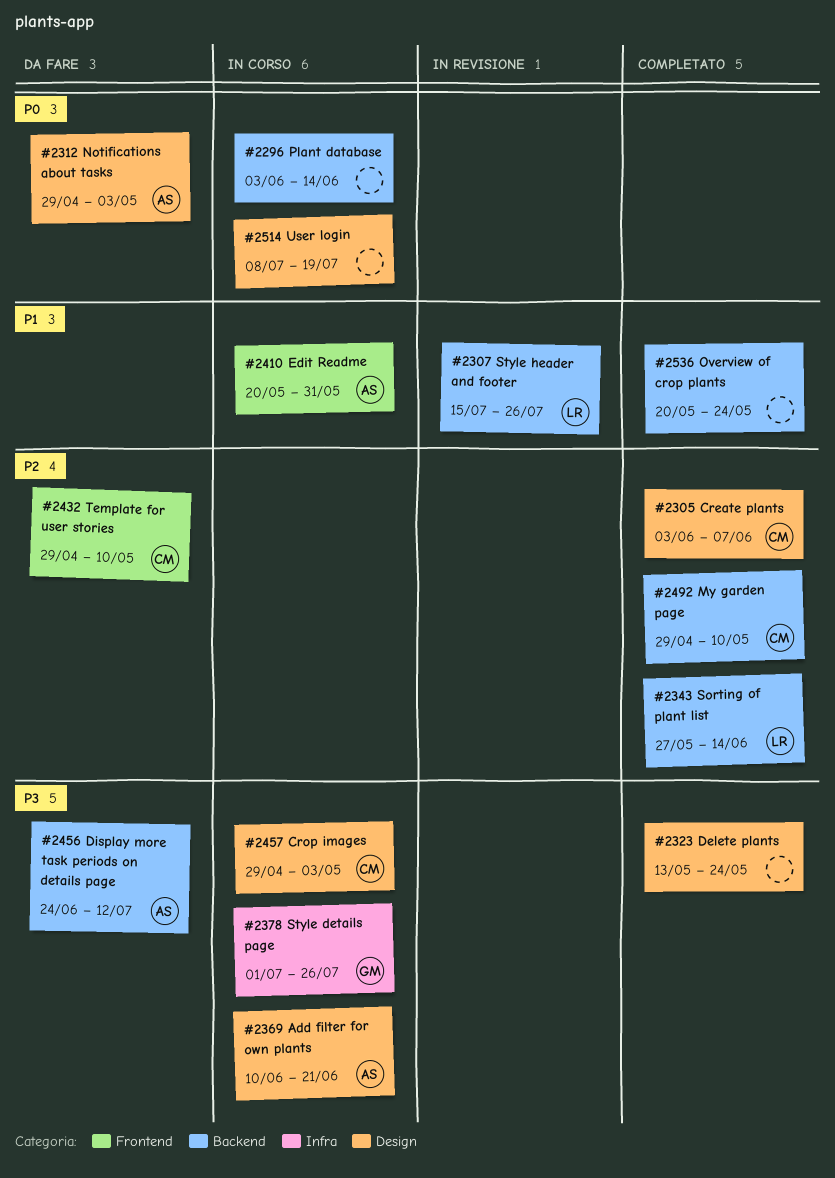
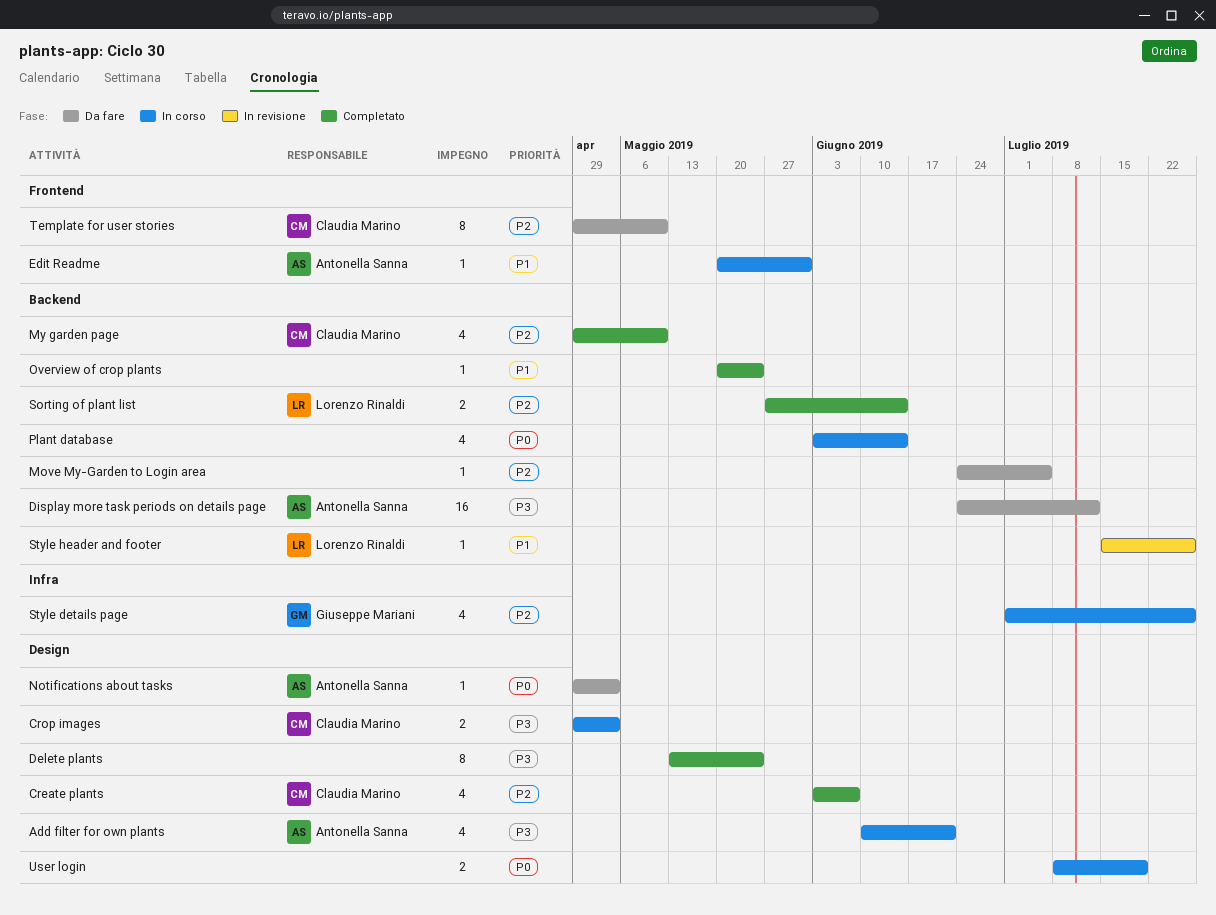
Move My-Garden to Login area: none -> present
Style details page, priority: P3 -> P2

